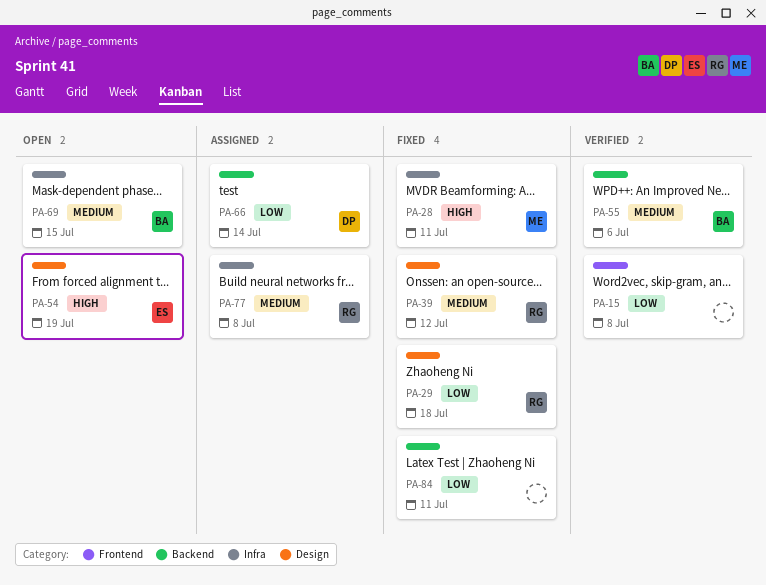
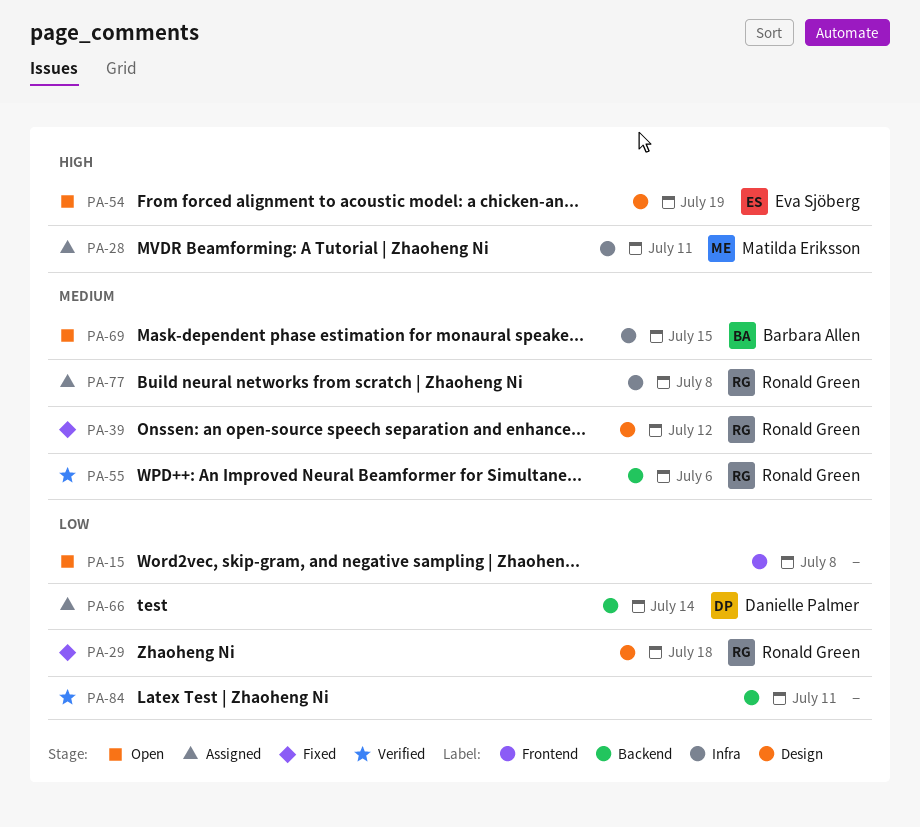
PA-15, status: Verified -> Open
PA-28, status: Fixed -> Assigned
PA-55, owner: Barbara Allen -> Ronald Green
PA-84, status: Fixed -> Verified

